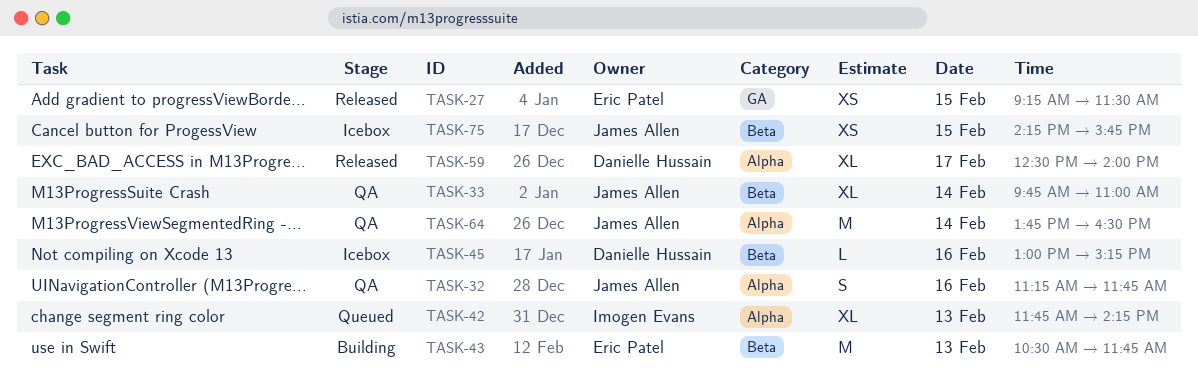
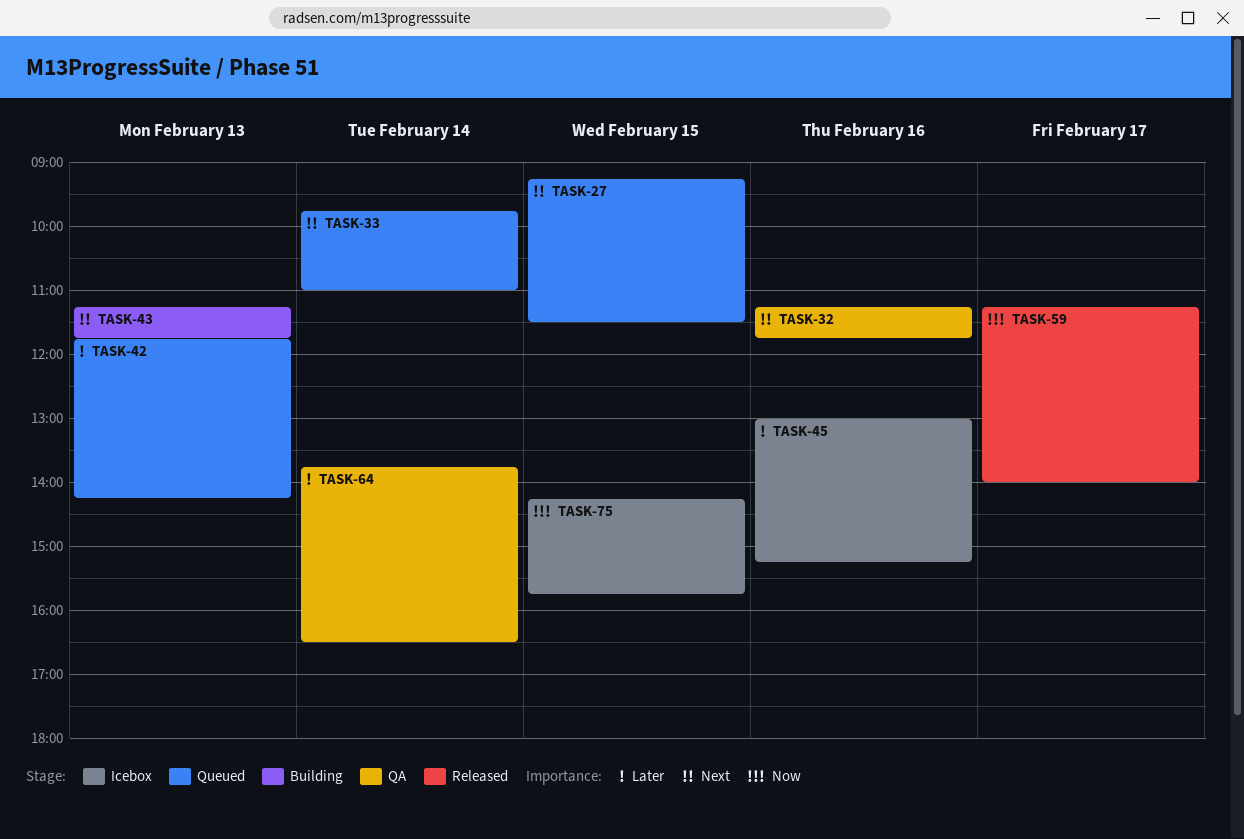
TASK-27, status: Released -> Queued
TASK-33, status: QA -> Queued
TASK-43, begins: 10:30 -> 11:15
TASK-59, begins: 12:30 -> 11:15

